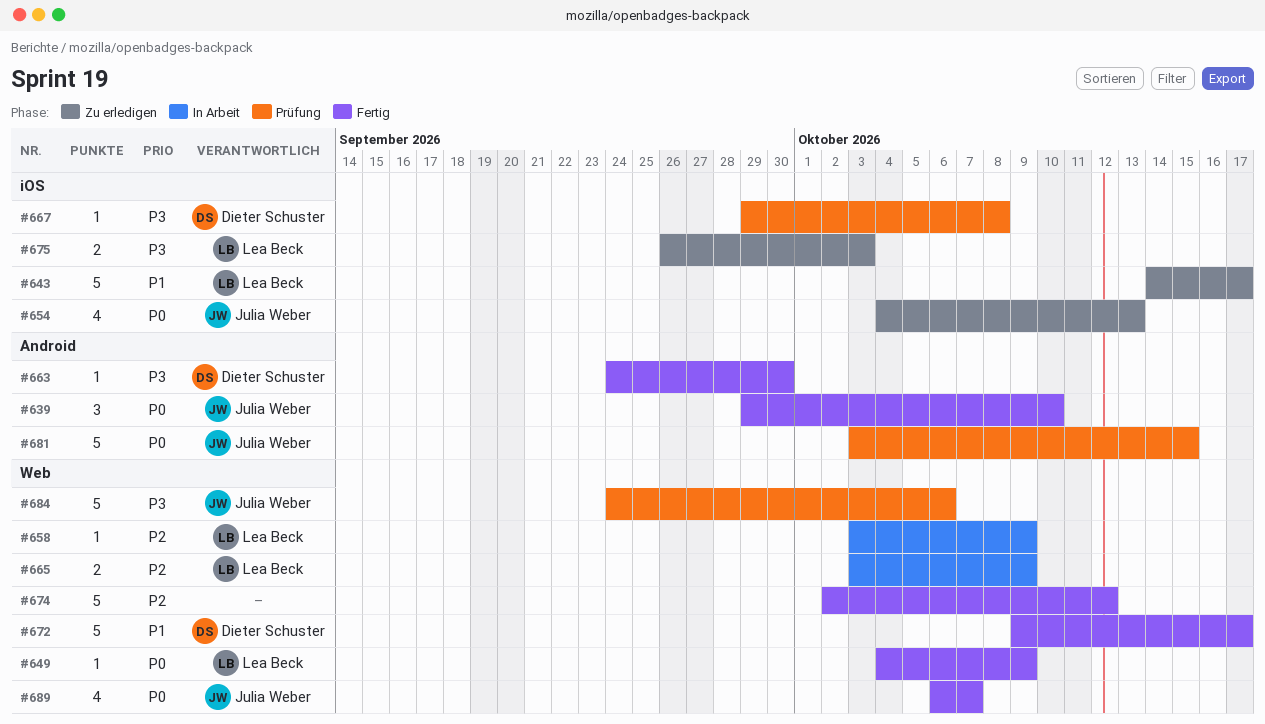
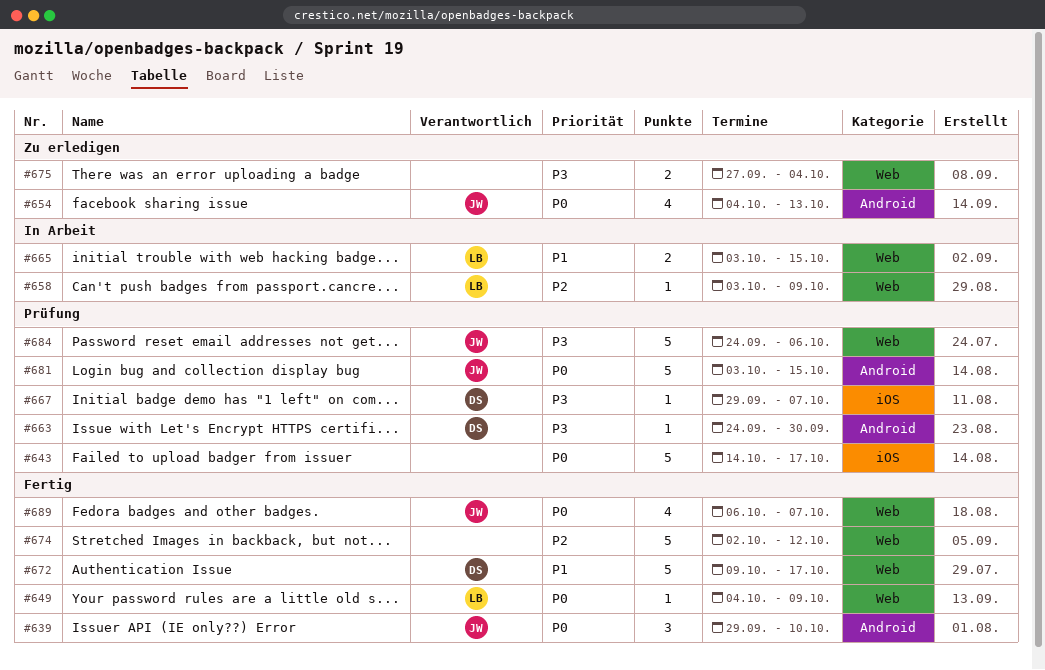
#643, status: Zu erledigen -> Prüfung
#643, owner: Lea Beck -> none
#643, priority: P1 -> P0
#654, label: iOS -> Android
#663, status: Fertig -> Prüfung
#665, priority: P2 -> P1
#665, due: Oct 9 -> Oct 15
#667, due: Oct 8 -> Oct 7
#675, owner: Lea Beck -> none
#675, label: iOS -> Web
#675, start: Sep 26 -> Sep 27
#675, due: Oct 3 -> Oct 4

